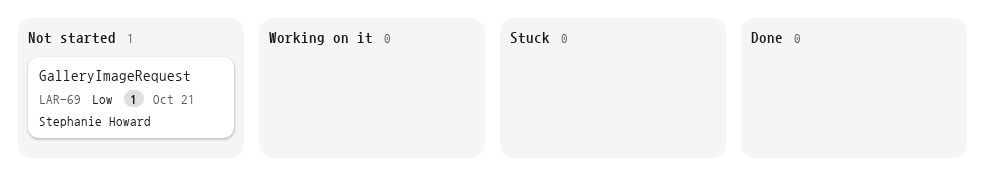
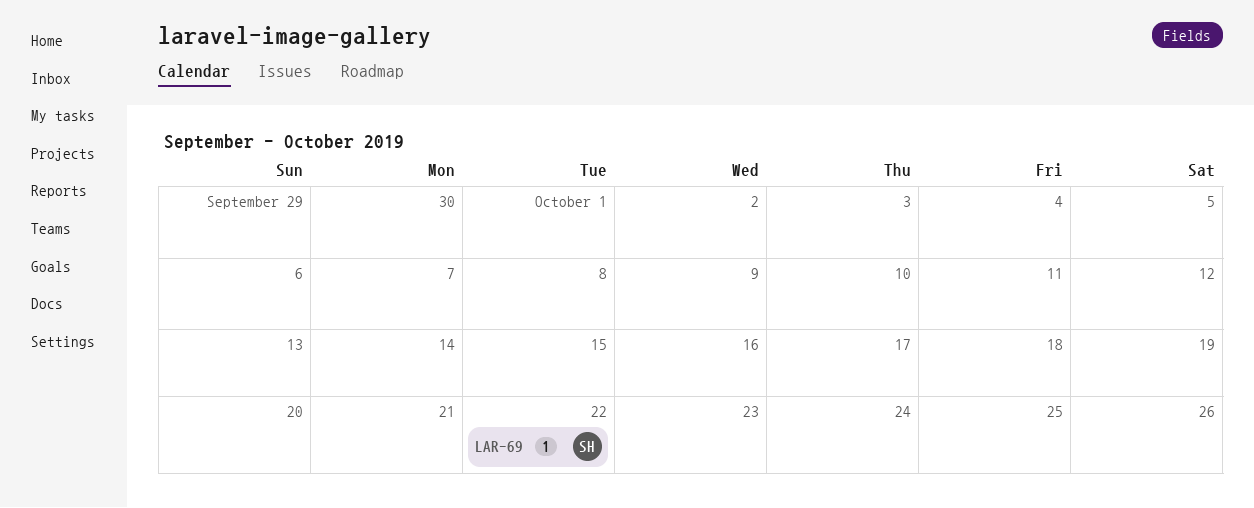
LAR-69, due: Oct 21 -> Oct 22

